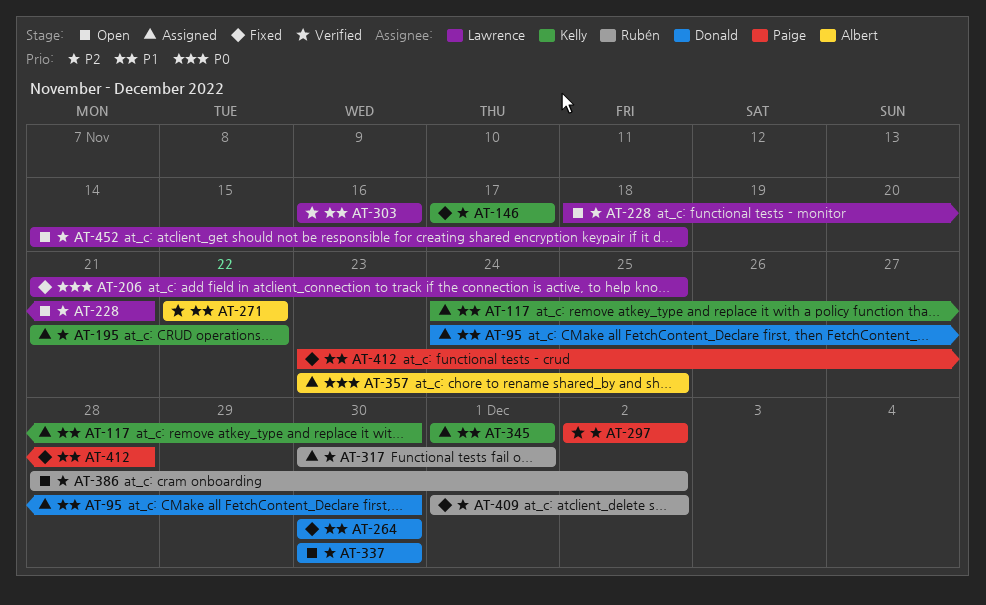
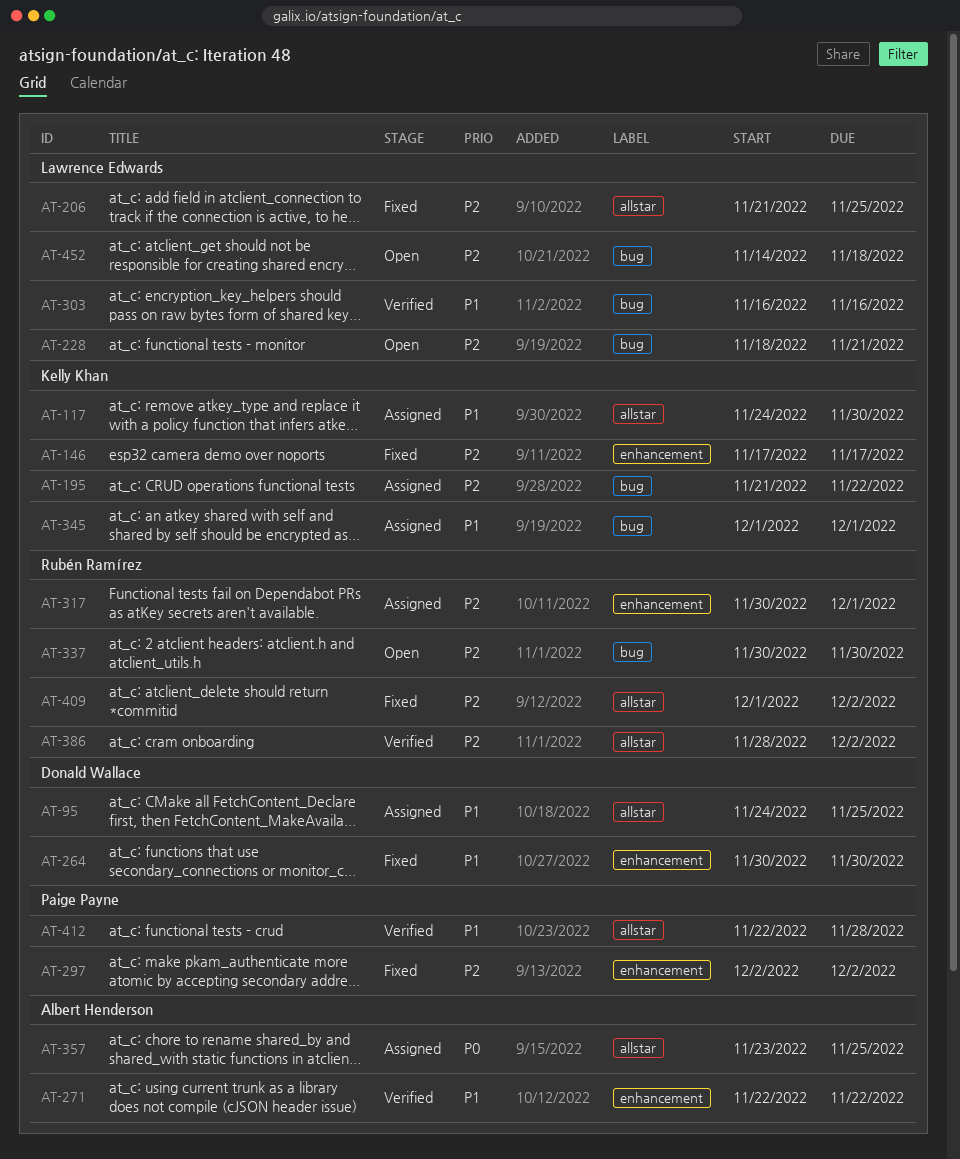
AT-95, due: Nov 30 -> Nov 25
AT-206, priority: P0 -> P2
AT-297, status: Verified -> Fixed
AT-337, owner: Donald Wallace -> Rubén Ramírez
AT-386, status: Open -> Verified
AT-412, status: Fixed -> Verified
AT-412, start: Nov 23 -> Nov 22

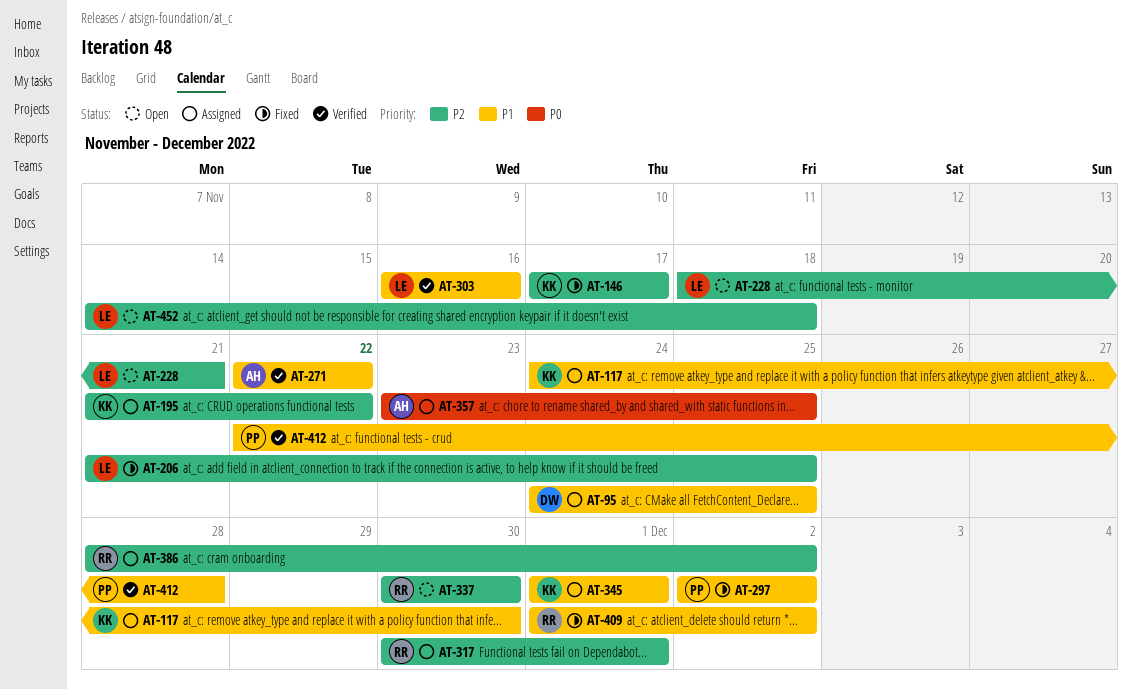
AT-264: present -> none
AT-297, priority: P2 -> P1
AT-386, status: Verified -> Assigned
AT-409, priority: P2 -> P1

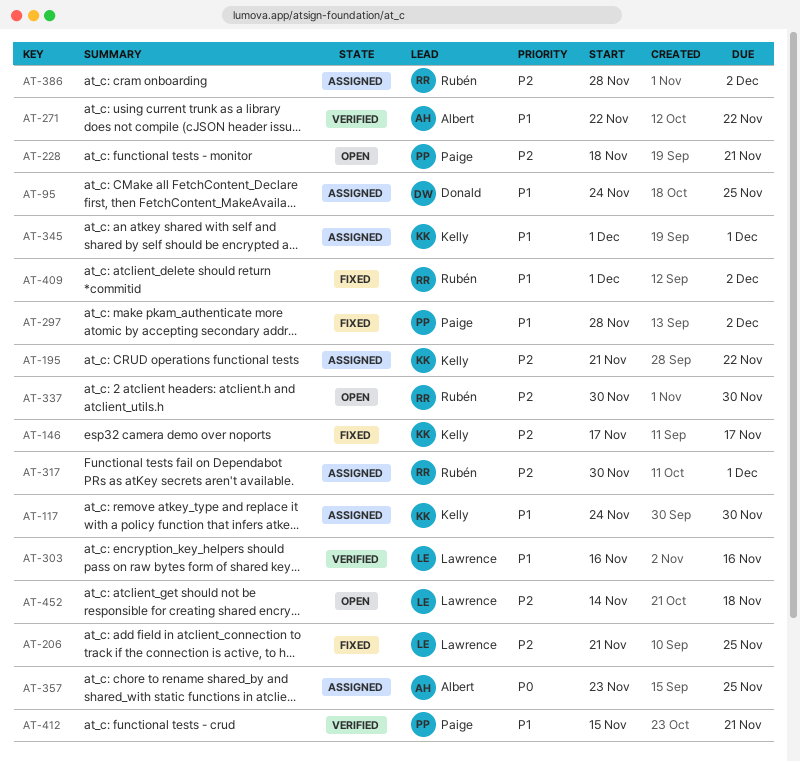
AT-228, owner: Lawrence -> Paige
AT-297, start: Dec 2 -> Nov 28
AT-412, start: Nov 22 -> Nov 15
AT-412, due: Nov 28 -> Nov 21

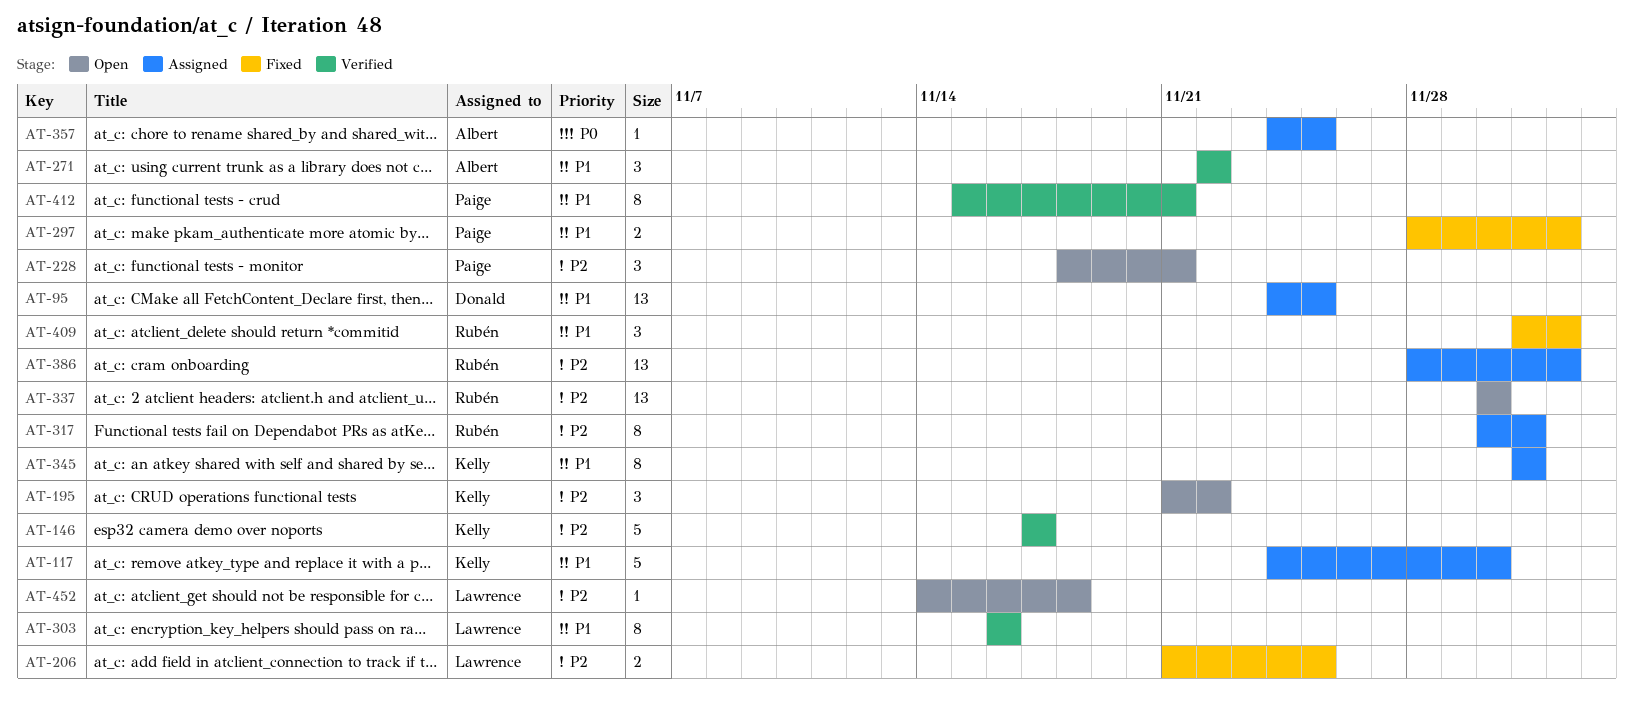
AT-146, status: Fixed -> Verified
AT-195, status: Assigned -> Open
AT-357, start: Nov 23 -> Nov 24

